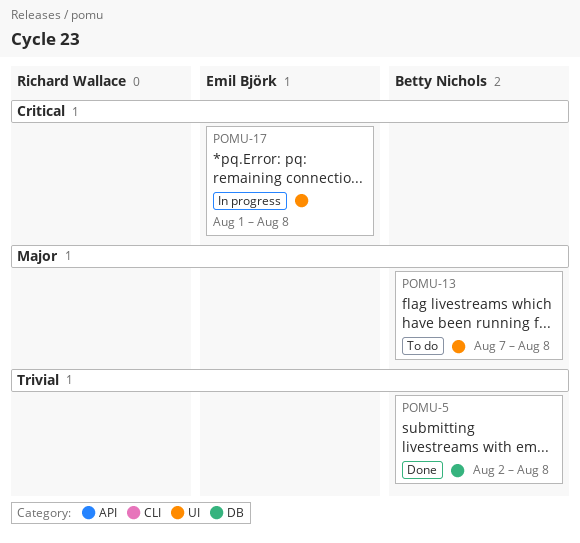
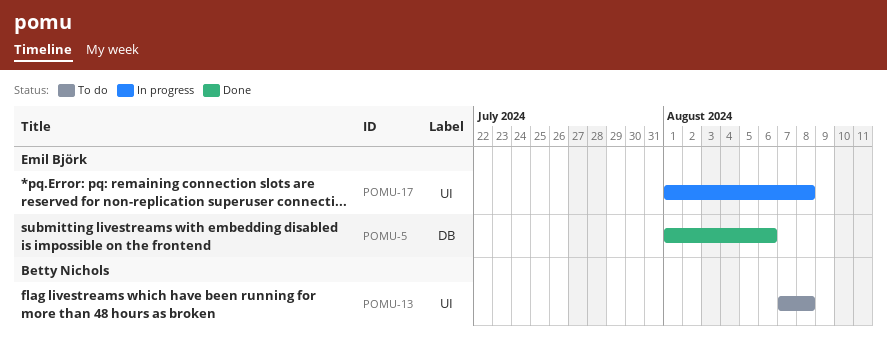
POMU-5, owner: Betty Nichols -> Emil Björk
POMU-5, start: Aug 2 -> Aug 1
POMU-5, due: Aug 8 -> Aug 6

